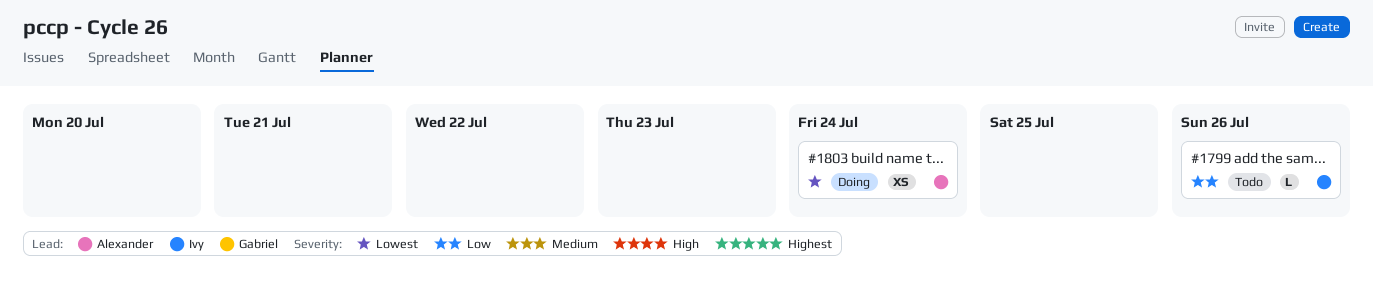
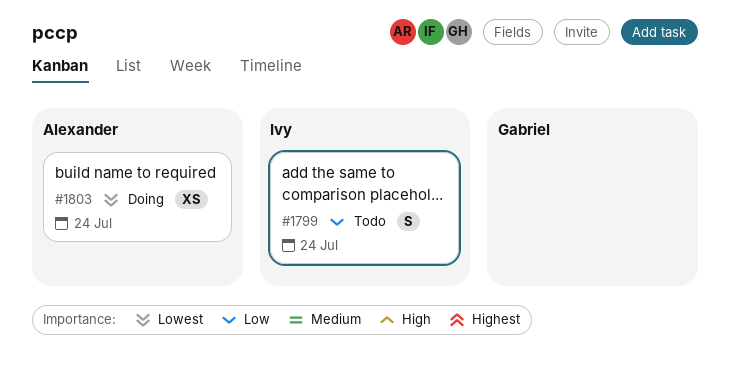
#1799, estimate: L -> S
#1799, due: Jul 26 -> Jul 24

